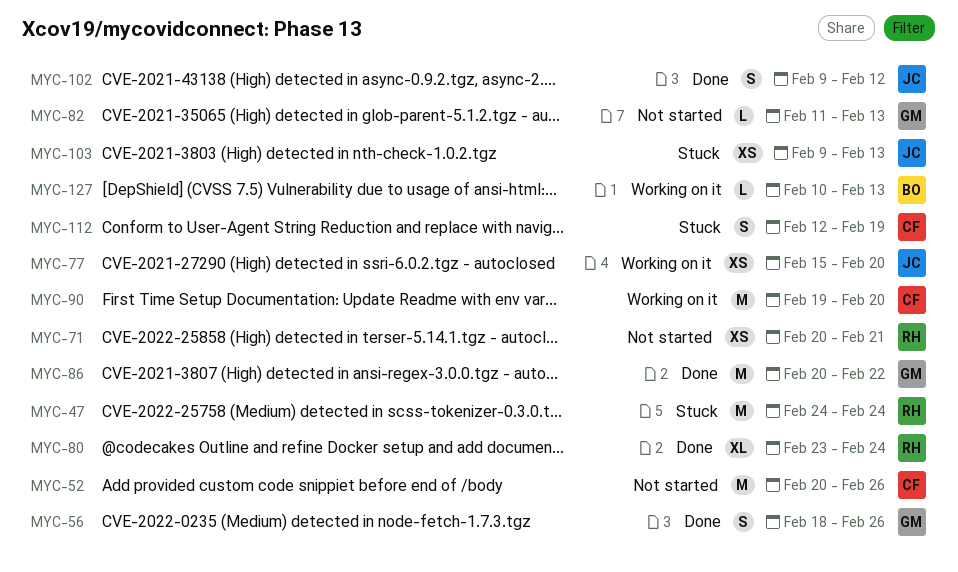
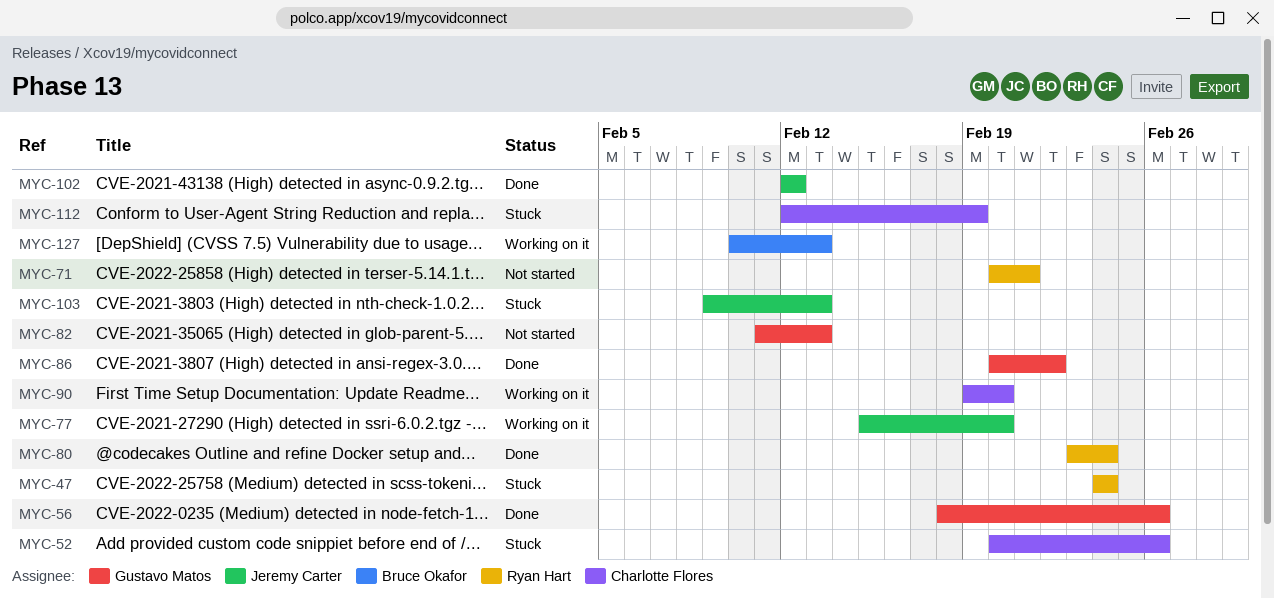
MYC-52, status: Not started -> Stuck
MYC-102, start: Feb 9 -> Feb 12

